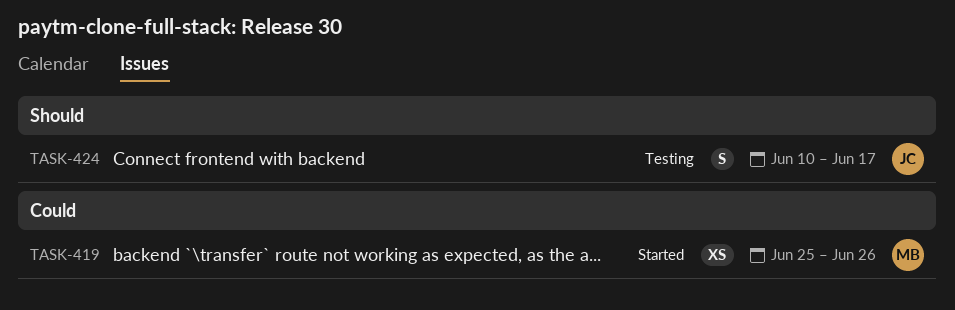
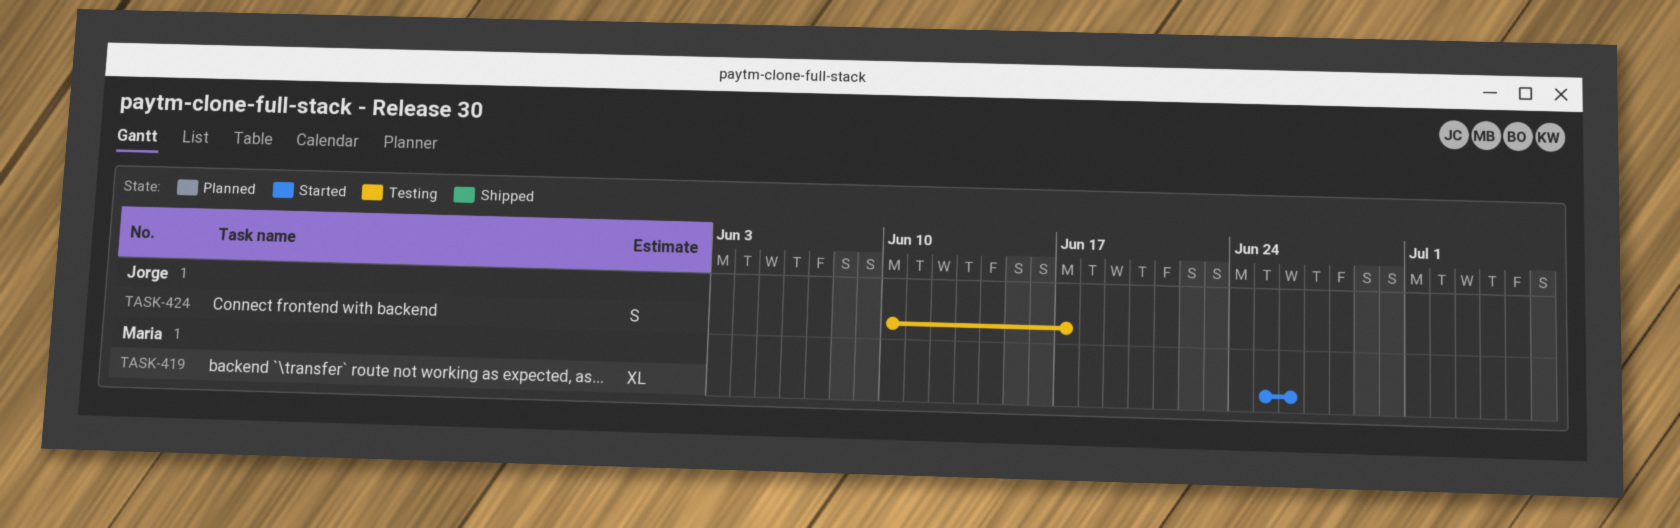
TASK-419, estimate: XS -> XL

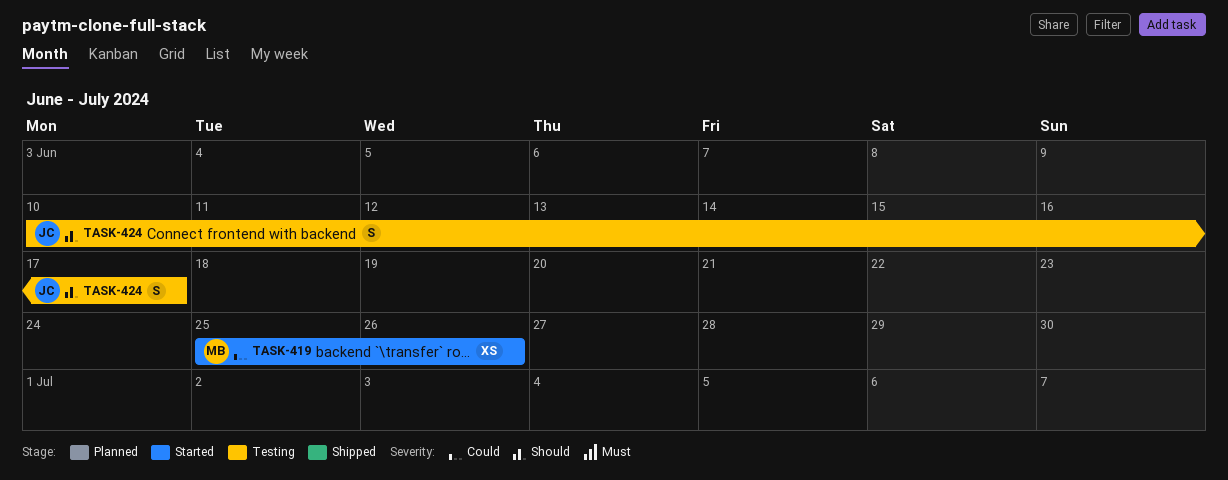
TASK-419, estimate: XL -> XS

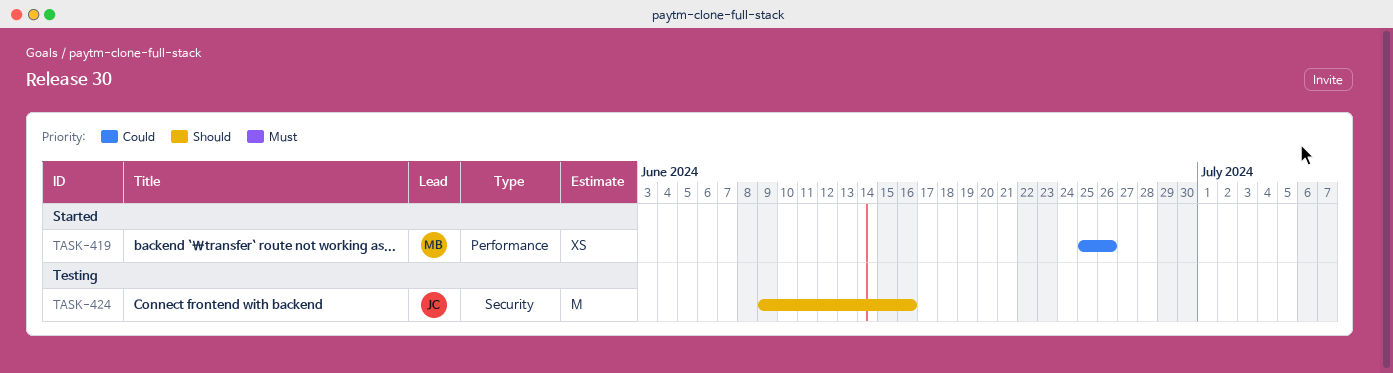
TASK-424, estimate: S -> M
TASK-424, start: Jun 10 -> Jun 9
TASK-424, due: Jun 17 -> Jun 16

